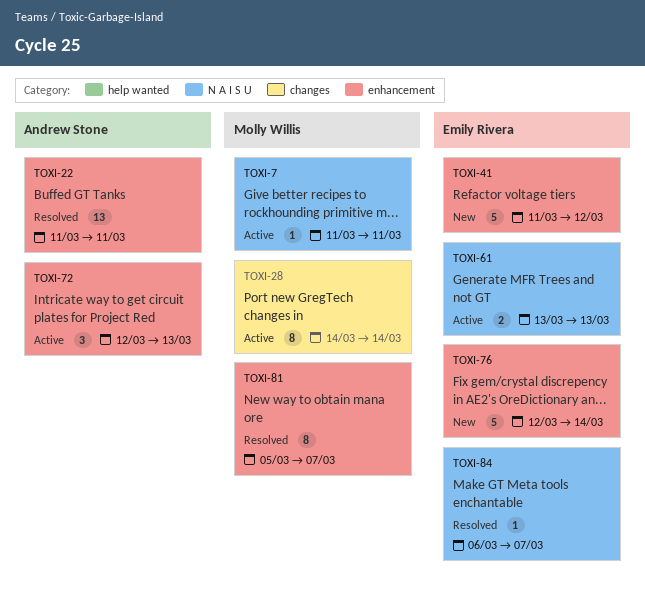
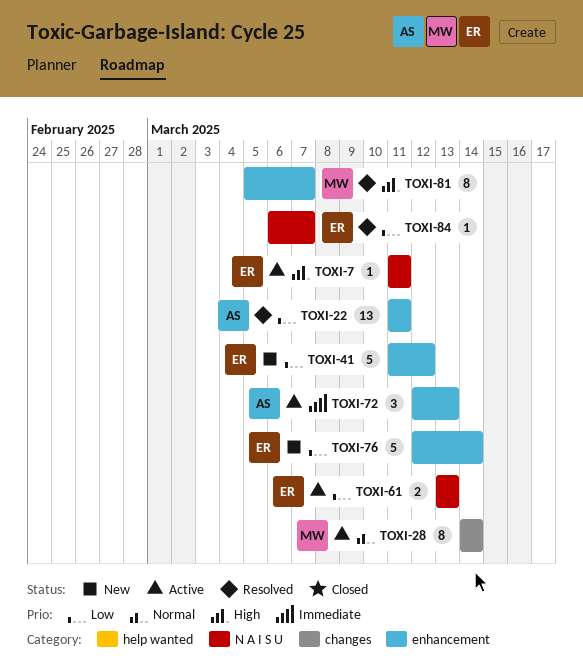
TOXI-7, owner: Molly Willis -> Emily Rivera

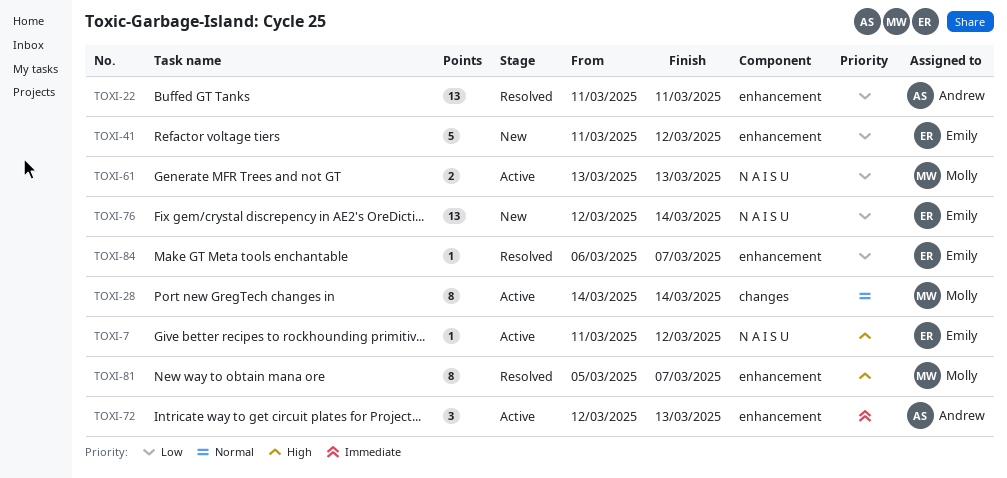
TOXI-7, due: Mar 11 -> Mar 12
TOXI-61, owner: Emily -> Molly
TOXI-76, label: enhancement -> N A I S U
TOXI-76, estimate: 5 -> 13
TOXI-84, label: N A I S U -> enhancement

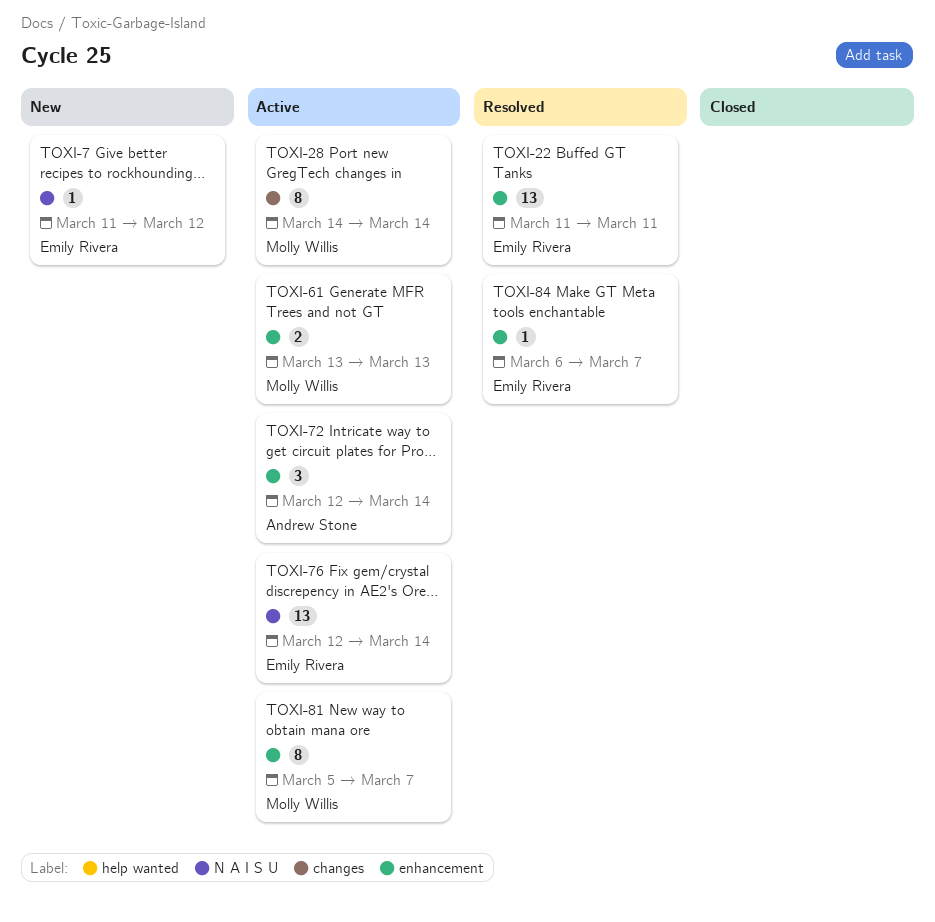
TOXI-7, status: Active -> New
TOXI-22, owner: Andrew Stone -> Emily Rivera
TOXI-41: present -> none
TOXI-61, label: N A I S U -> enhancement
TOXI-72, due: Mar 13 -> Mar 14
TOXI-76, status: New -> Active
TOXI-81, status: Resolved -> Active

